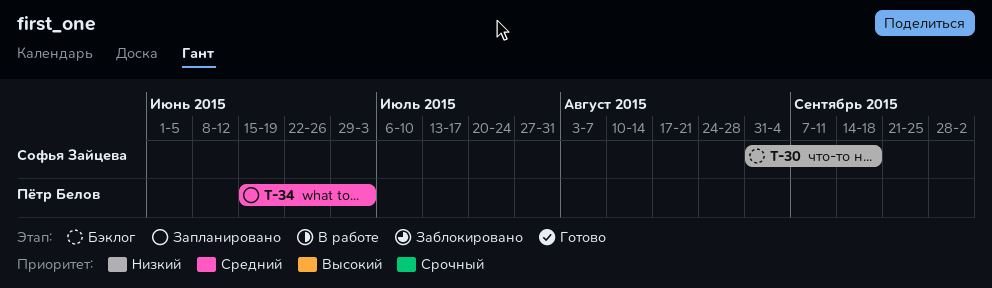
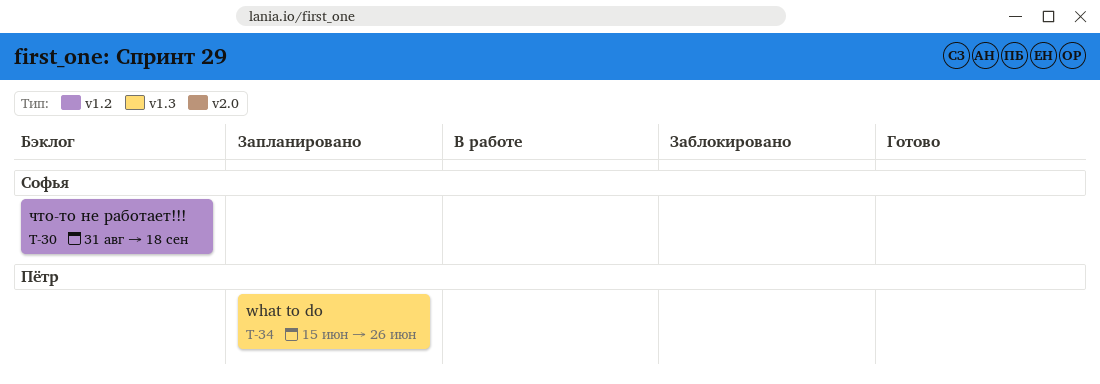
T-34, due: Jul 3 -> Jun 26

